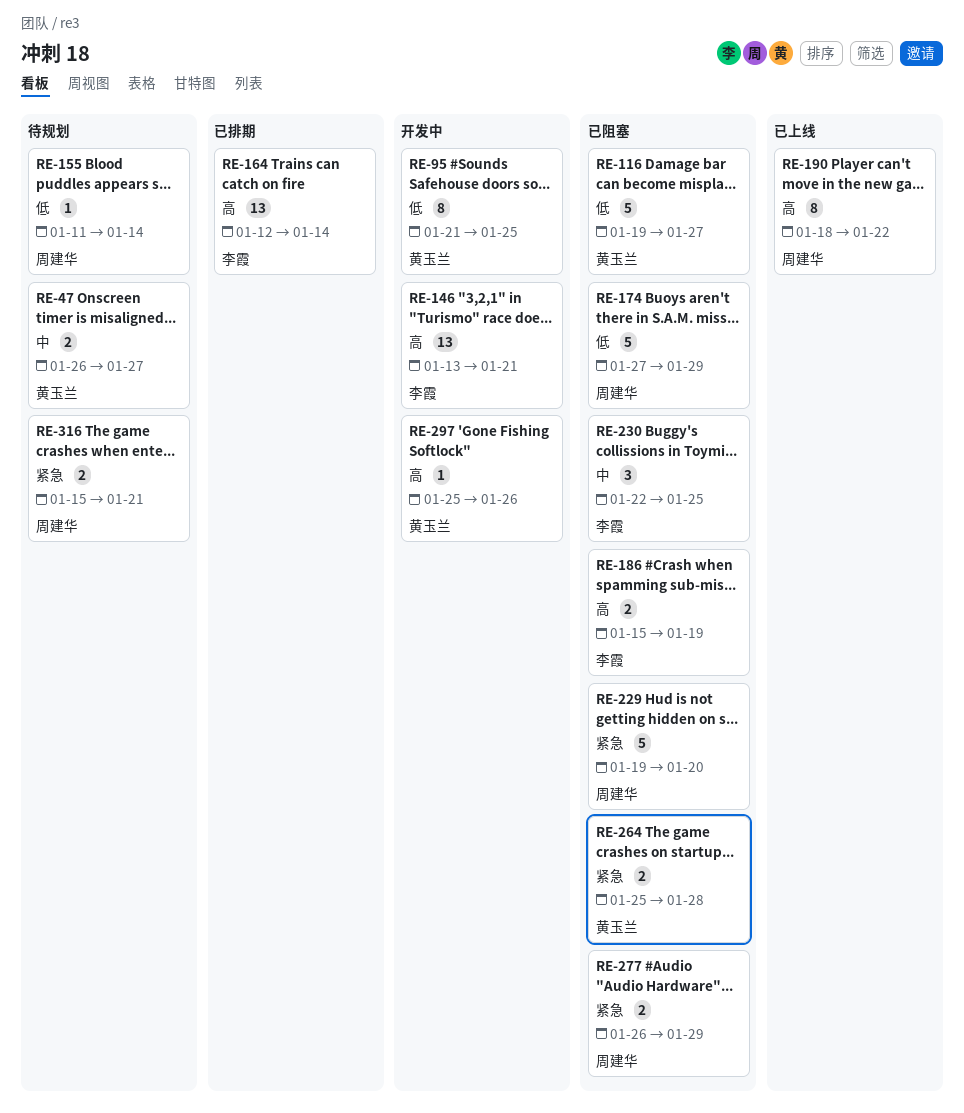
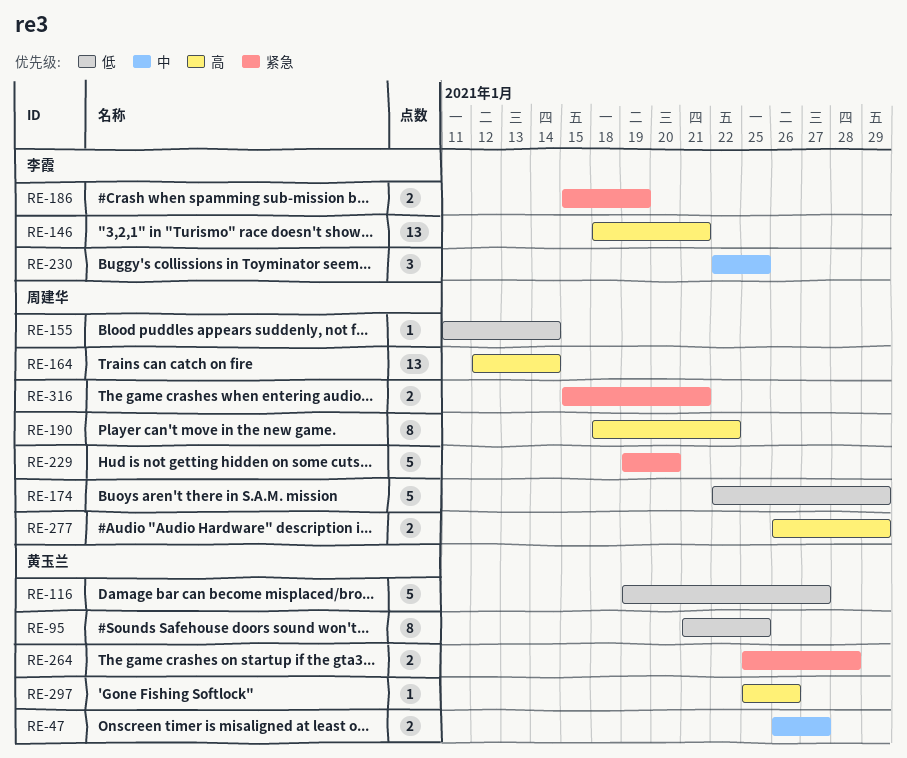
RE-146, start: Jan 13 -> Jan 18
RE-164, owner: 李霞 -> 周建华
RE-174, start: Jan 27 -> Jan 22
RE-186, priority: 高 -> 紧急
RE-277, priority: 紧急 -> 高

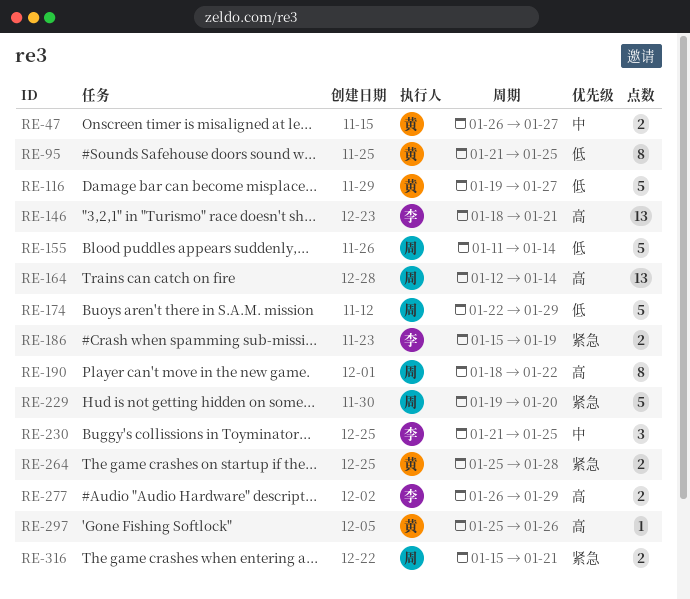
RE-155, estimate: 1 -> 5
RE-230, start: Jan 22 -> Jan 21
RE-277, owner: 周建华 -> 李霞

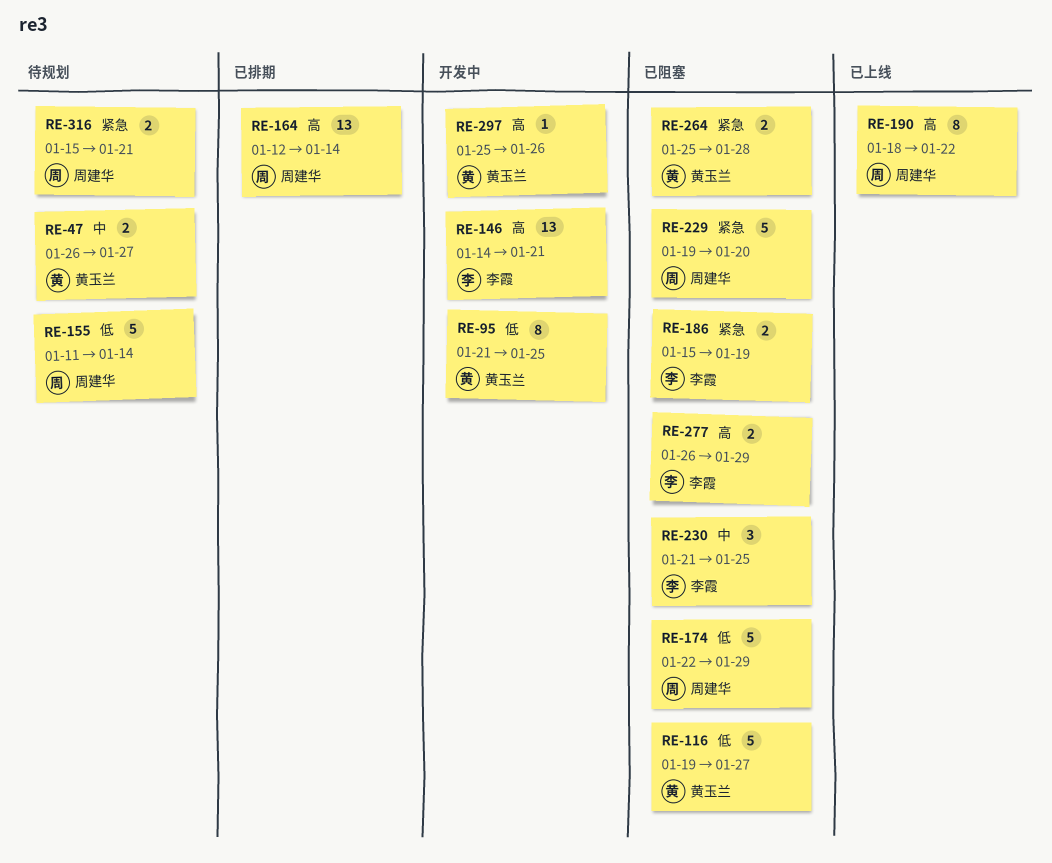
RE-146, start: Jan 18 -> Jan 14

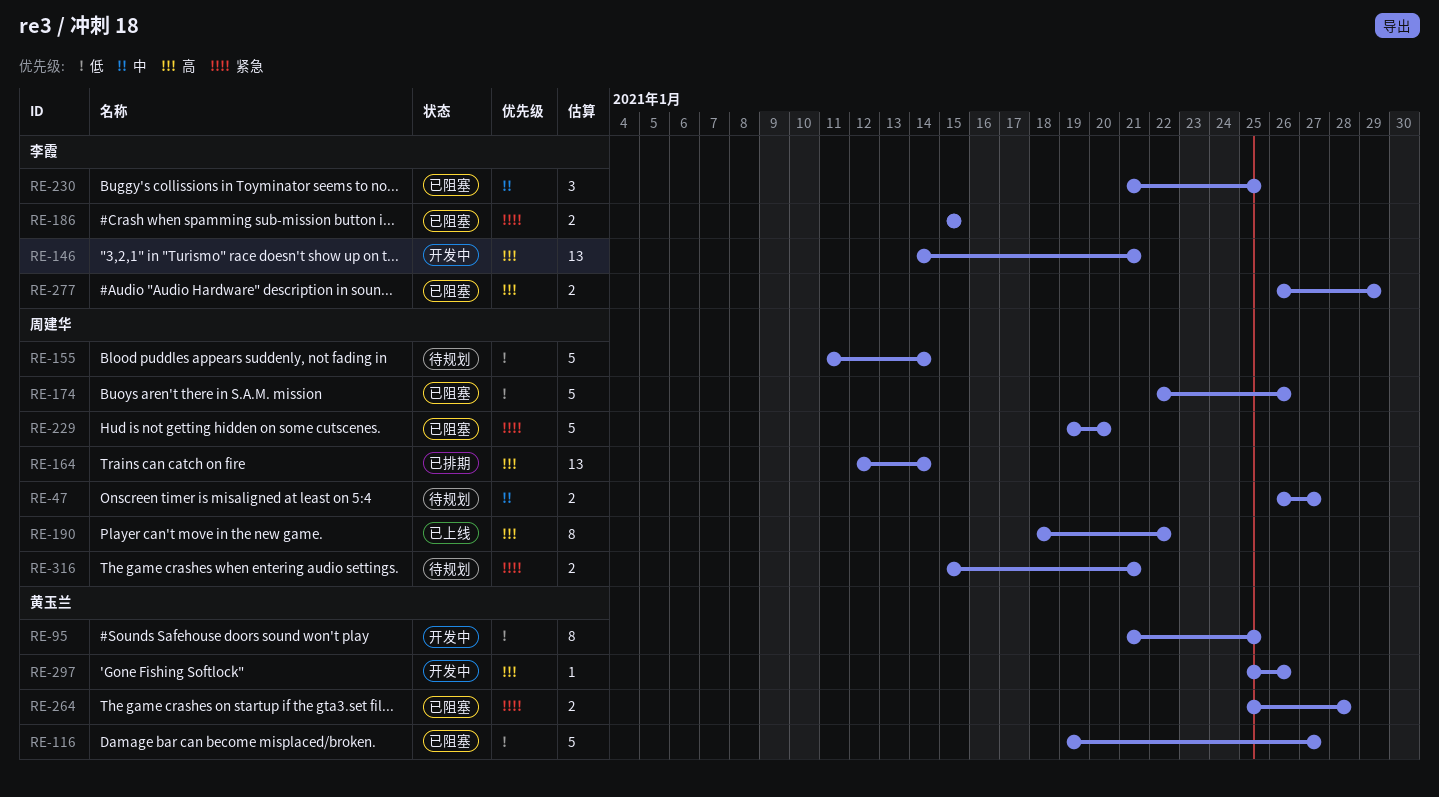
RE-47, owner: 黄玉兰 -> 周建华
RE-174, due: Jan 29 -> Jan 26
RE-186, due: Jan 19 -> Jan 15

